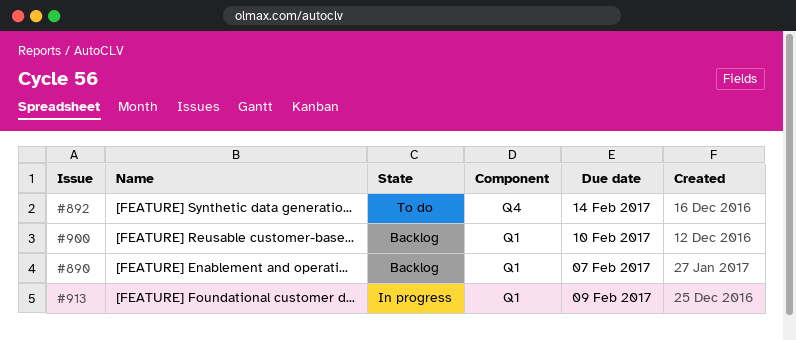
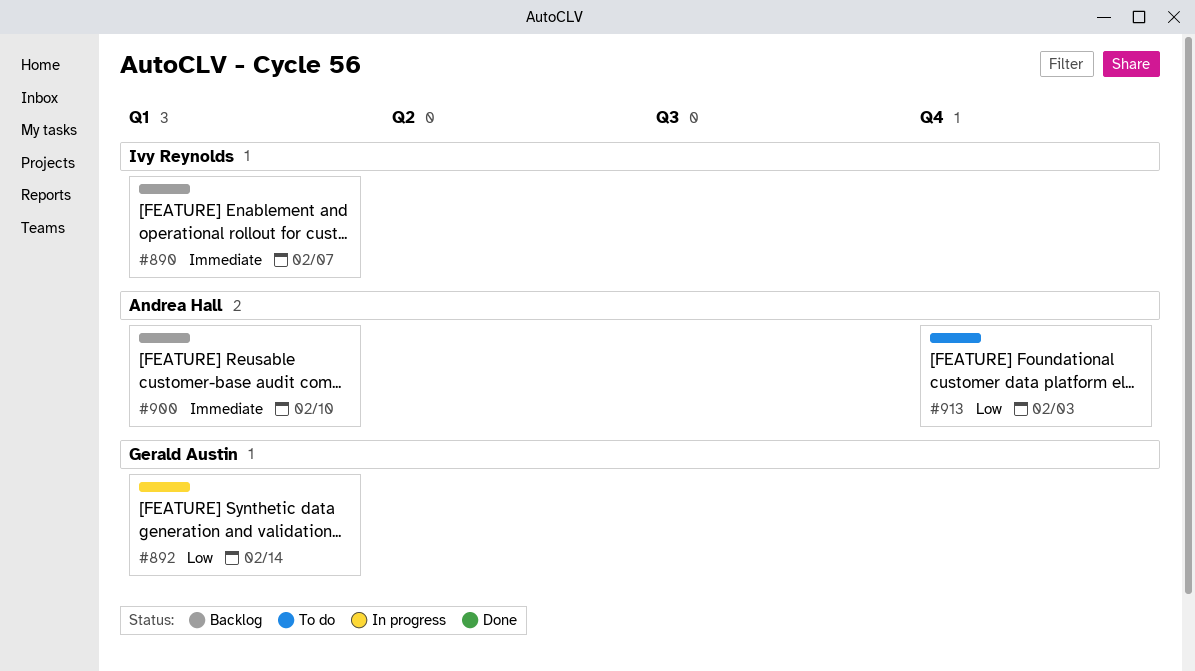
#892, status: To do -> In progress
#892, label: Q4 -> Q1
#913, status: In progress -> To do
#913, label: Q1 -> Q4
#913, due: Feb 9 -> Feb 3

